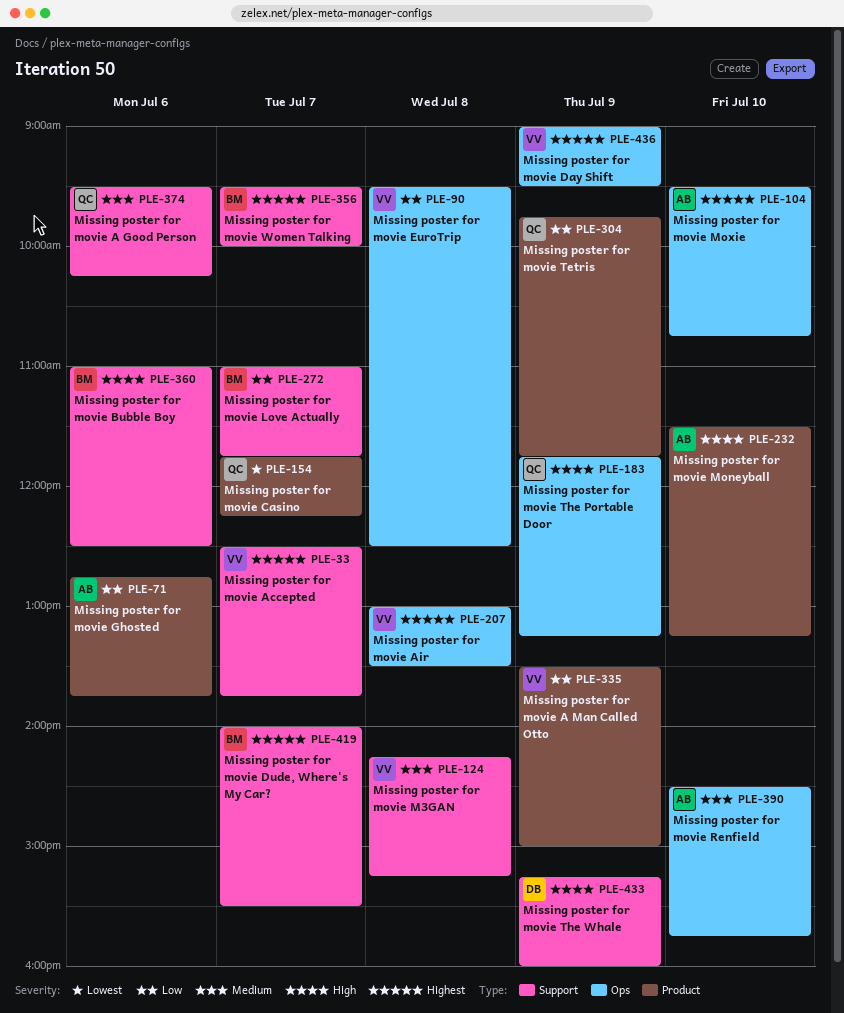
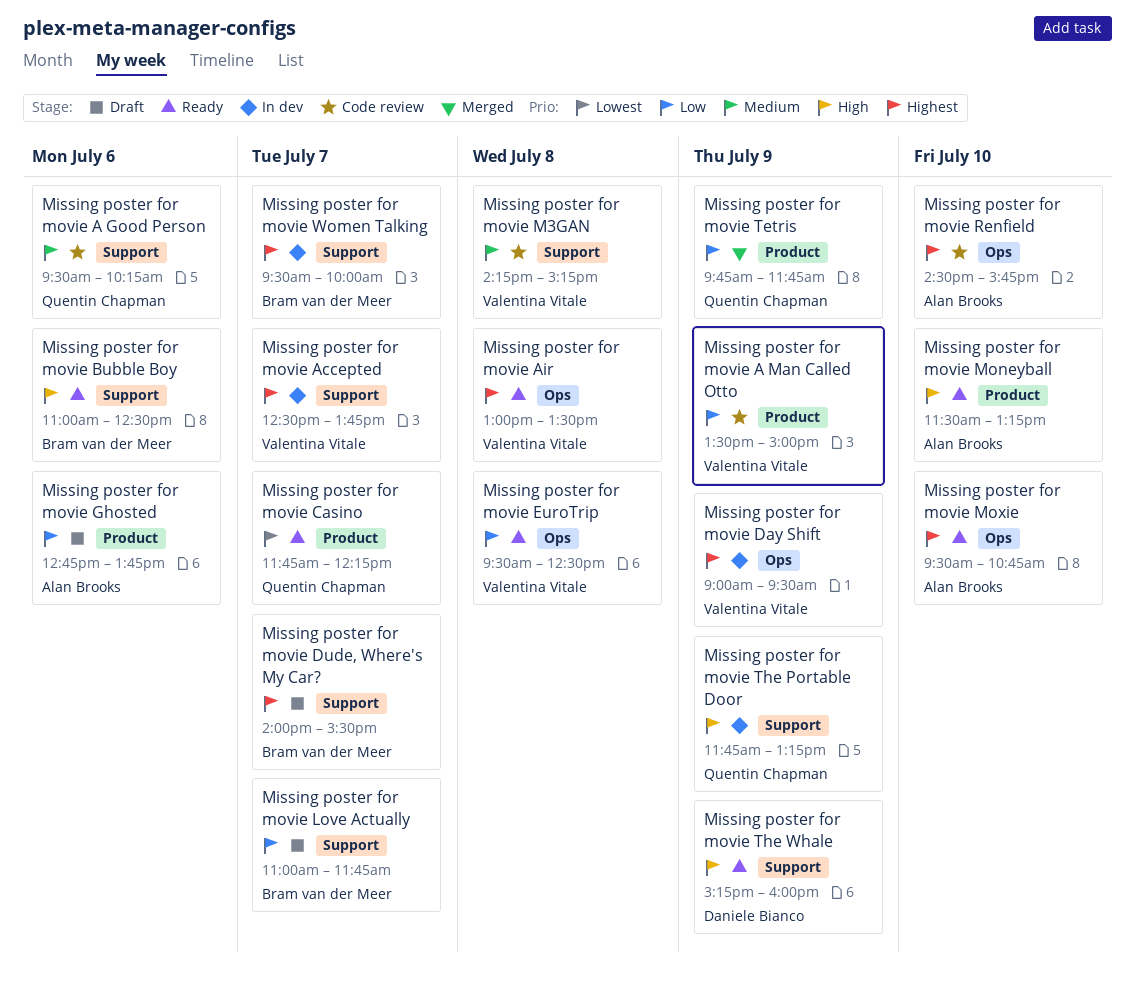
Missing poster for movie Renfield, priority: Medium -> Highest
Missing poster for movie The Portable Door, label: Ops -> Support

